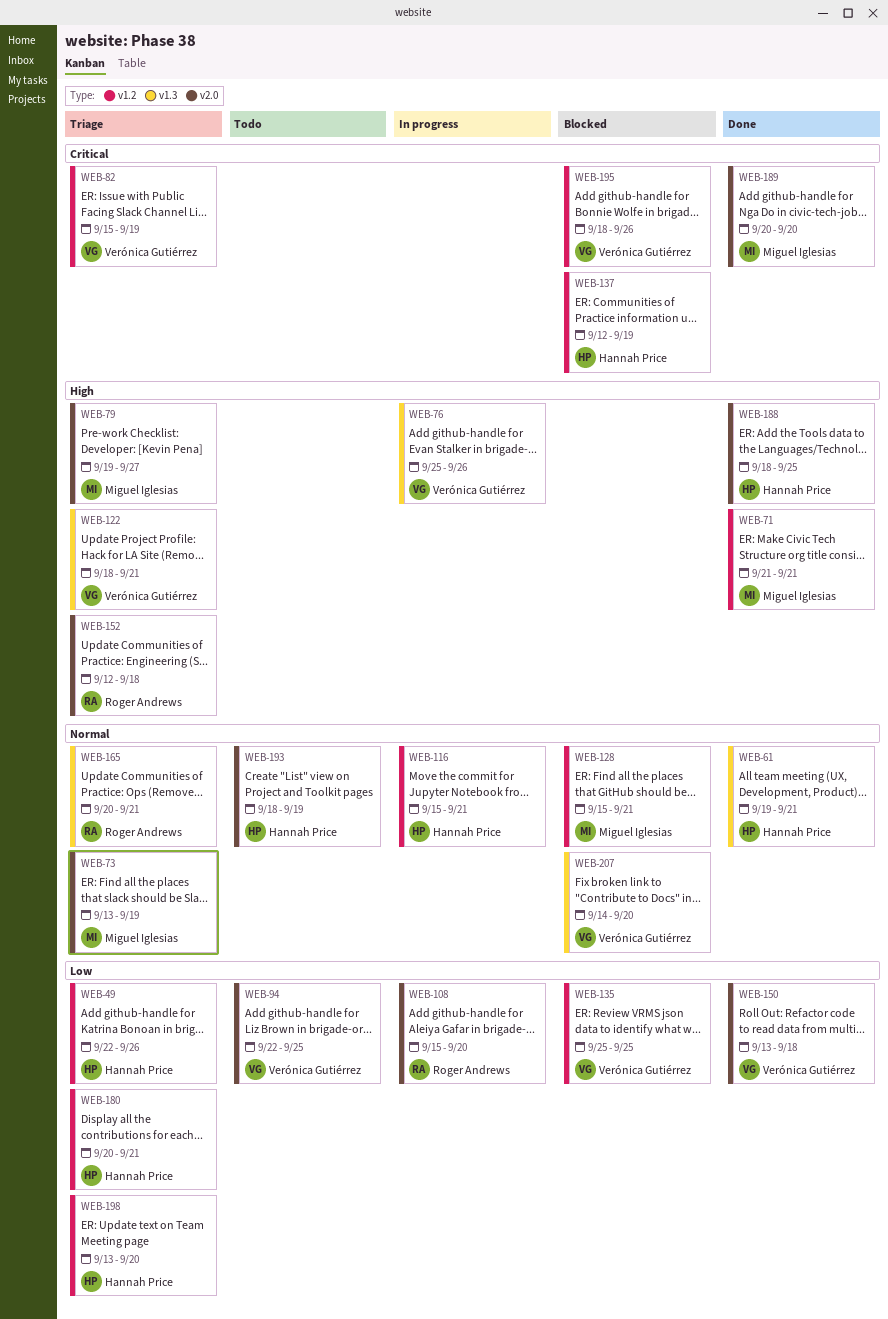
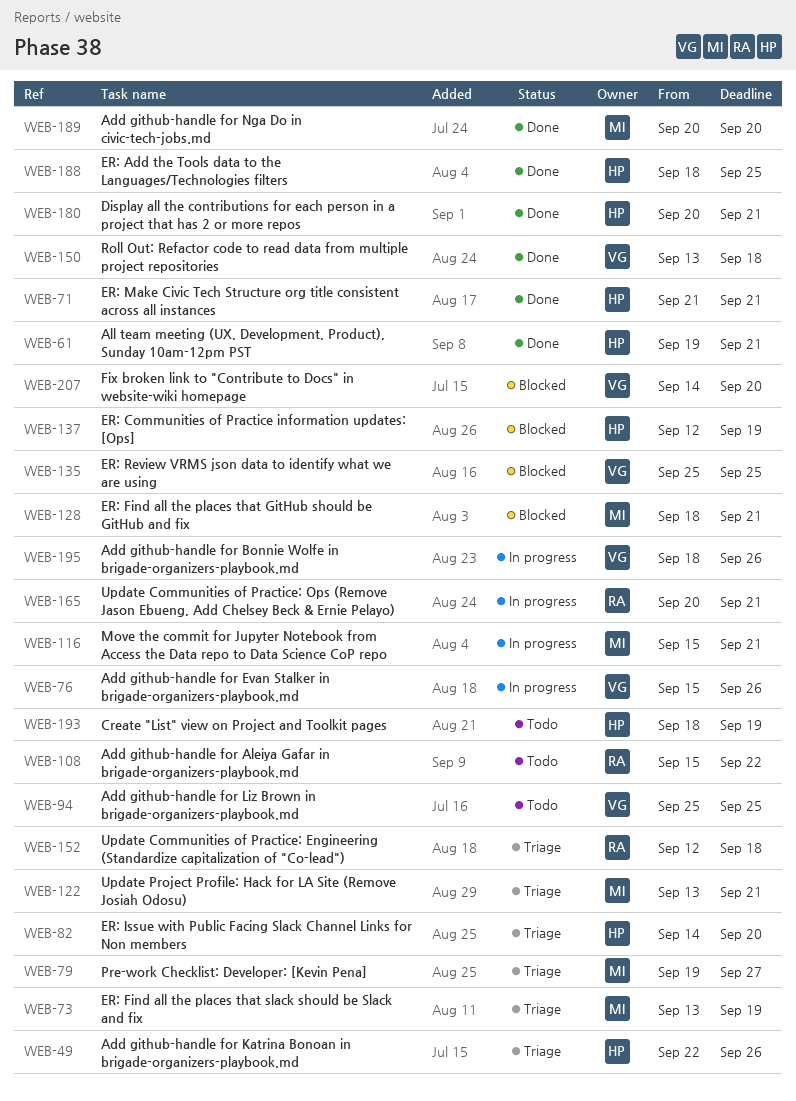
WEB-71, owner: Miguel Iglesias -> Hannah Price
WEB-76, start: Sep 25 -> Sep 15
WEB-82, owner: Verónica Gutiérrez -> Hannah Price
WEB-82, start: Sep 15 -> Sep 14
WEB-82, due: Sep 19 -> Sep 20
WEB-94, start: Sep 22 -> Sep 25
WEB-108, status: In progress -> Todo
WEB-108, due: Sep 20 -> Sep 22
WEB-116, owner: Hannah Price -> Miguel Iglesias
WEB-122, owner: Verónica Gutiérrez -> Miguel Iglesias
WEB-122, start: Sep 18 -> Sep 13
WEB-128, start: Sep 15 -> Sep 18
WEB-165, status: Triage -> In progress
WEB-180, status: Triage -> Done
WEB-195, status: Blocked -> In progress
WEB-198: present -> none

